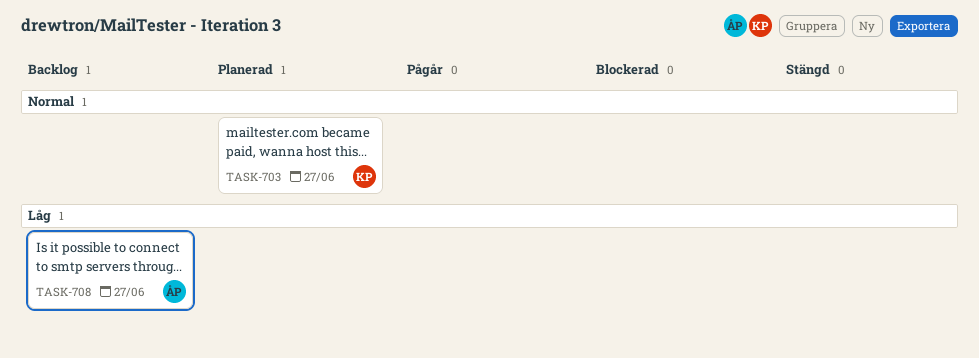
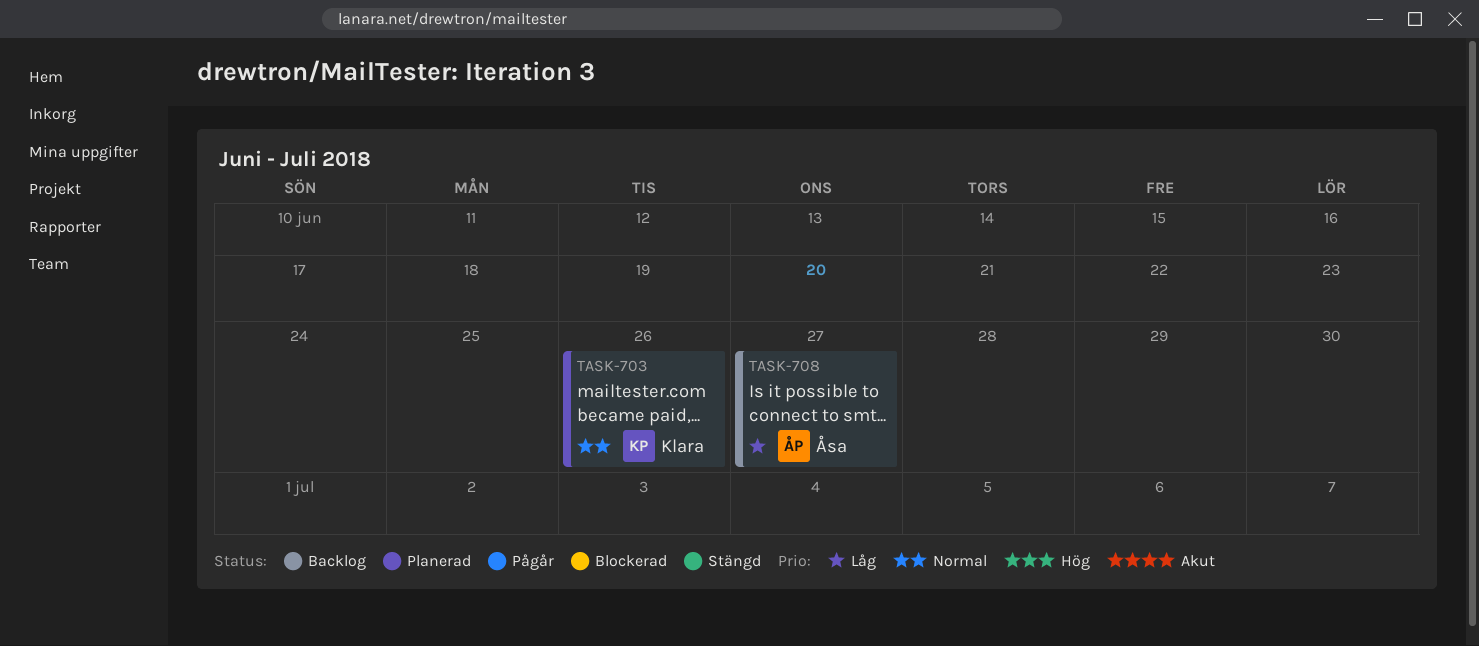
TASK-703, due: Jun 27 -> Jun 26

